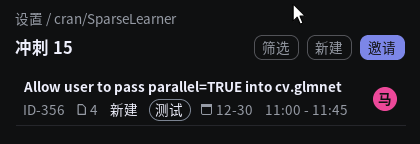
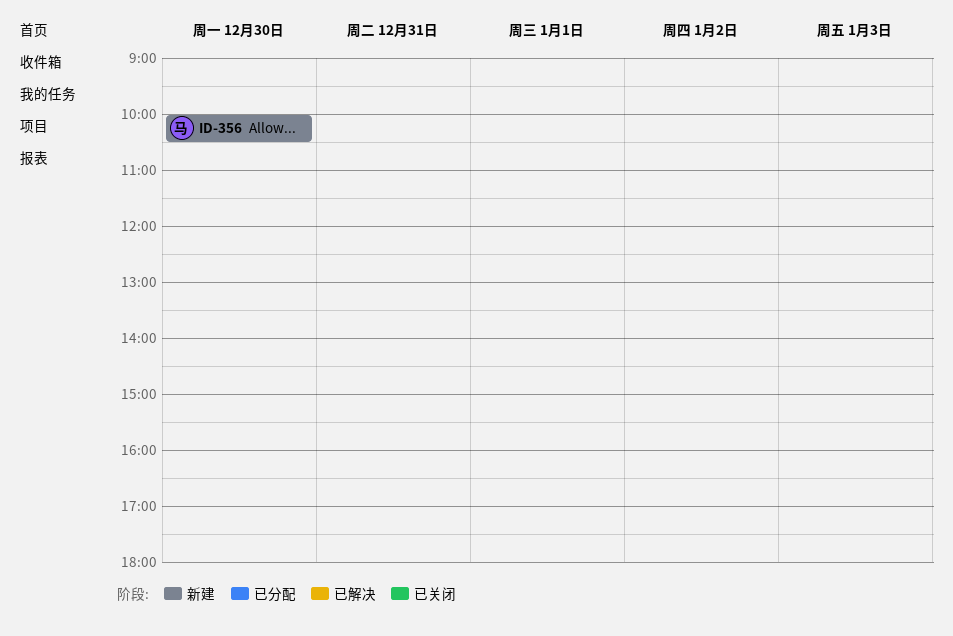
ID-356, begins: 11:00 -> 10:00
ID-356, ends: 11:45 -> 10:30

